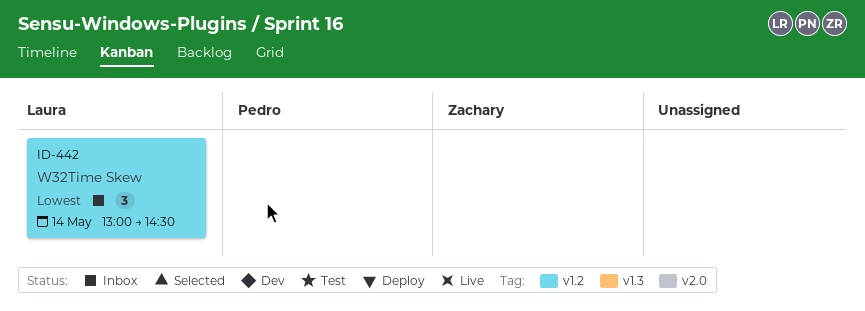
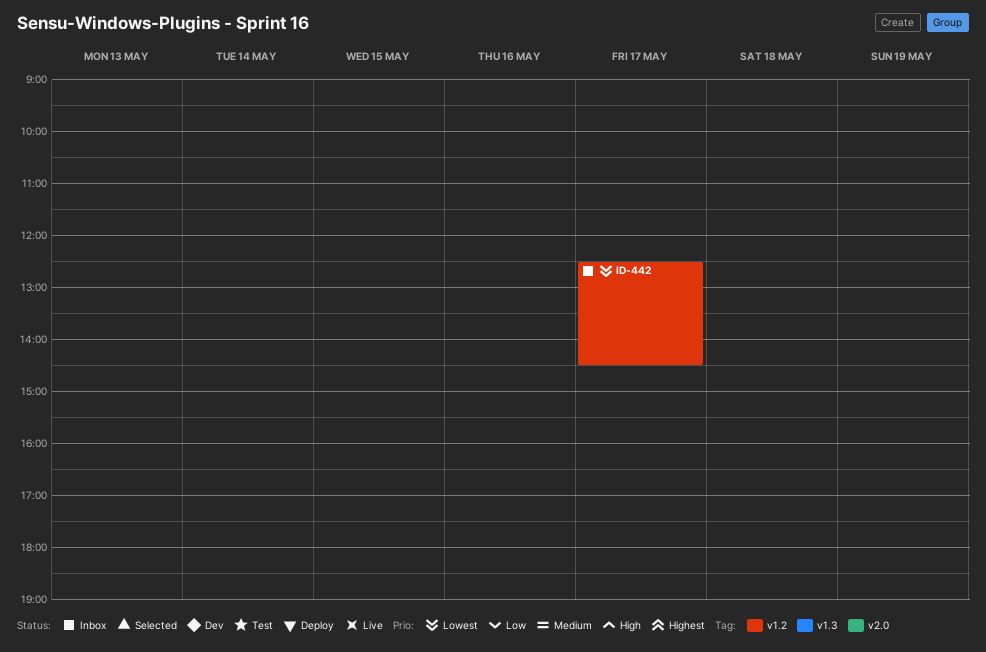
ID-442, day: May 14 -> May 17
ID-442, begins: 13:00 -> 12:30

